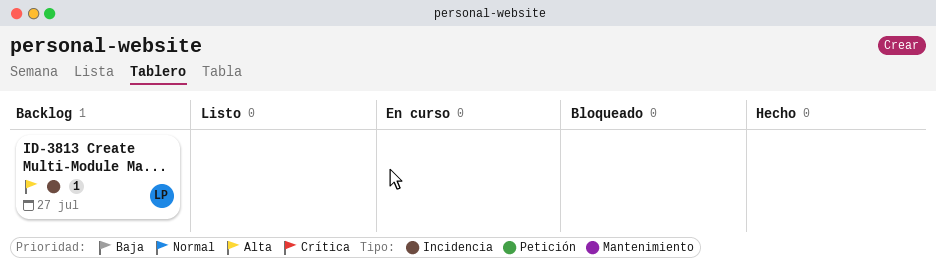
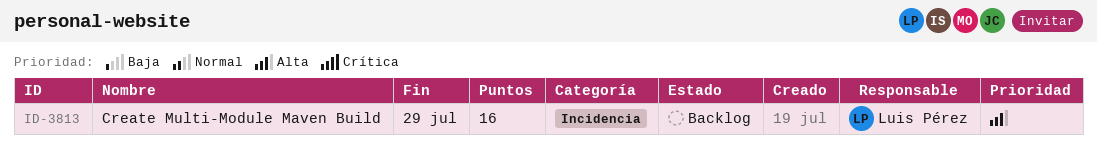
ID-3813, estimate: 1 -> 16
ID-3813, due: Jul 27 -> Jul 29

